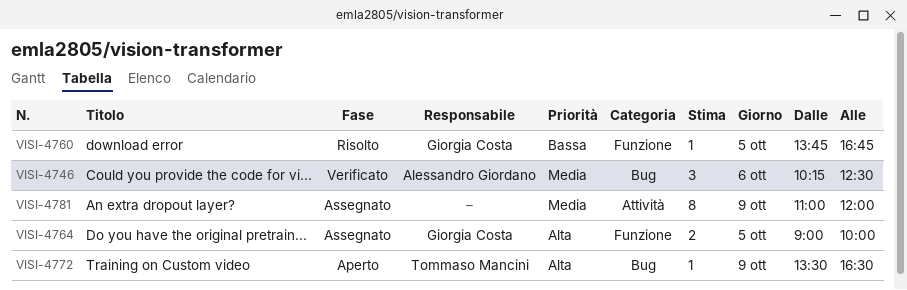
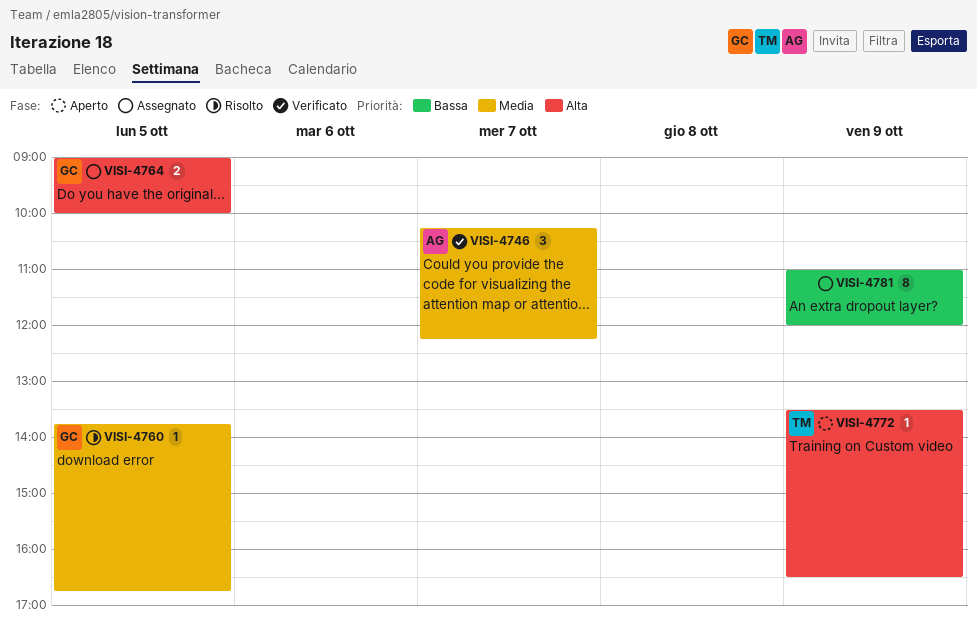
VISI-4746, day: Oct 6 -> Oct 7
VISI-4746, ends: 12:30 -> 12:15
VISI-4760, priority: Bassa -> Media
VISI-4781, priority: Media -> Bassa

